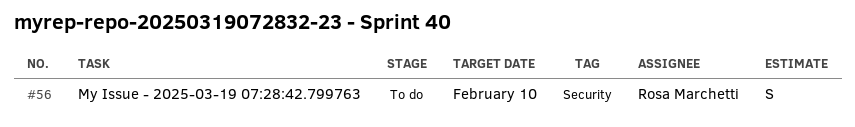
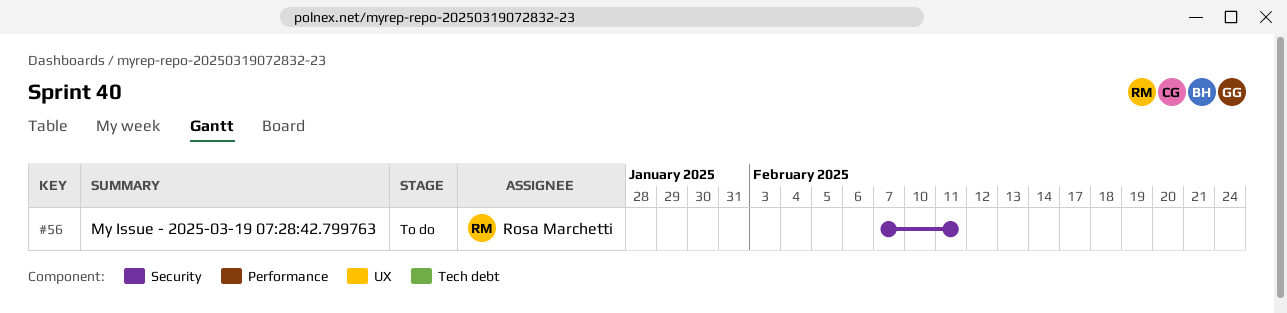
#56, due: Feb 10 -> Feb 11

